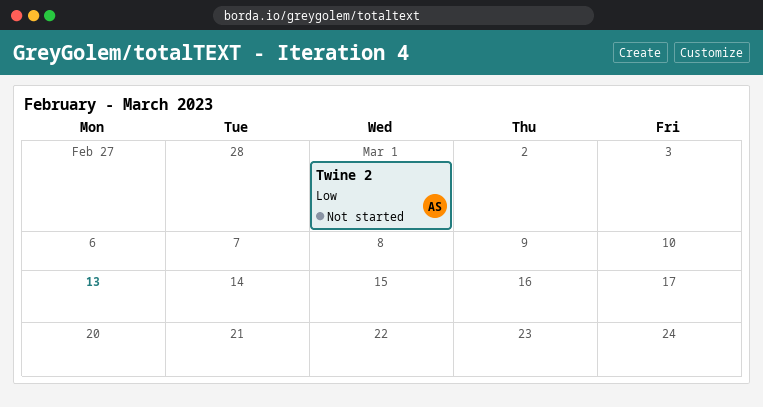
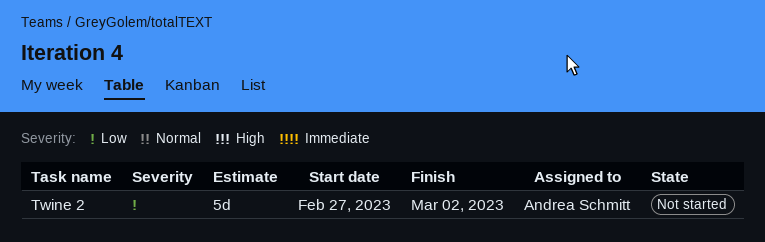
Twine 2, due: Mar 1 -> Mar 2

